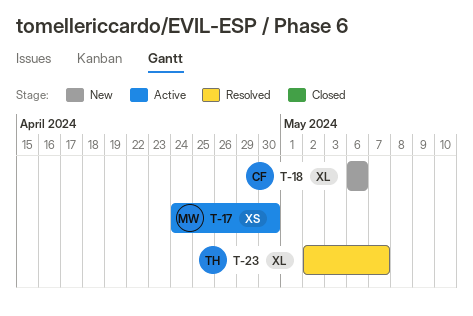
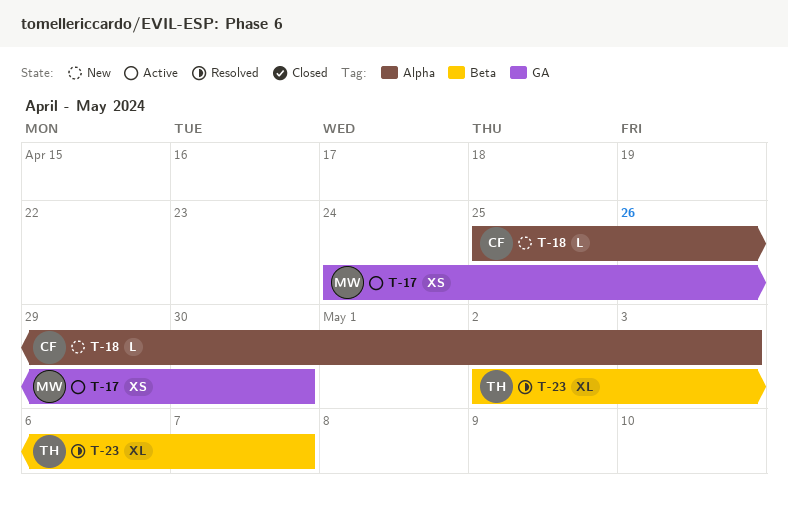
T-18, estimate: XL -> L
T-18, start: May 6 -> Apr 25
T-18, due: May 6 -> May 3

